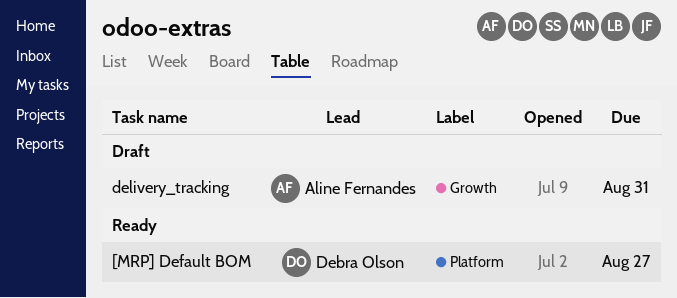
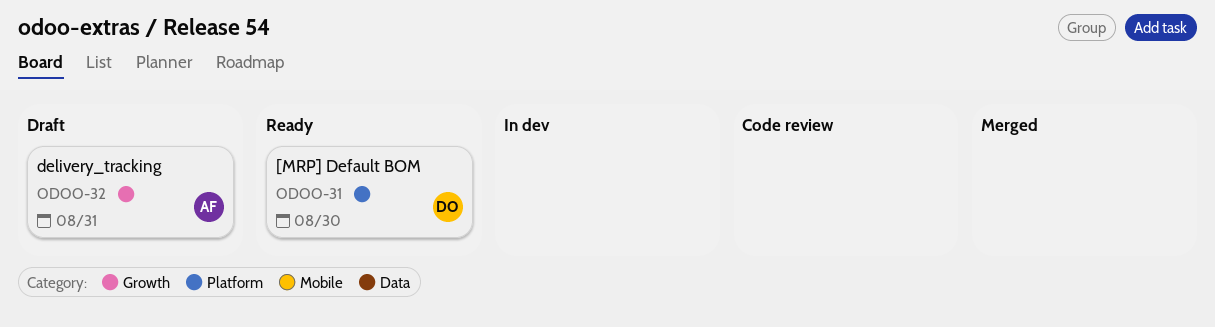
[MRP] Default BOM, due: Aug 27 -> Aug 30

